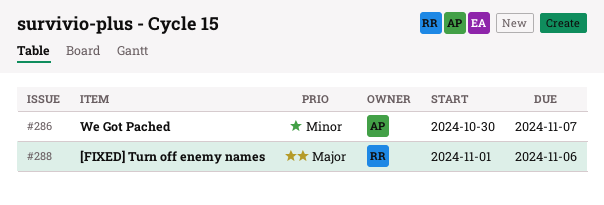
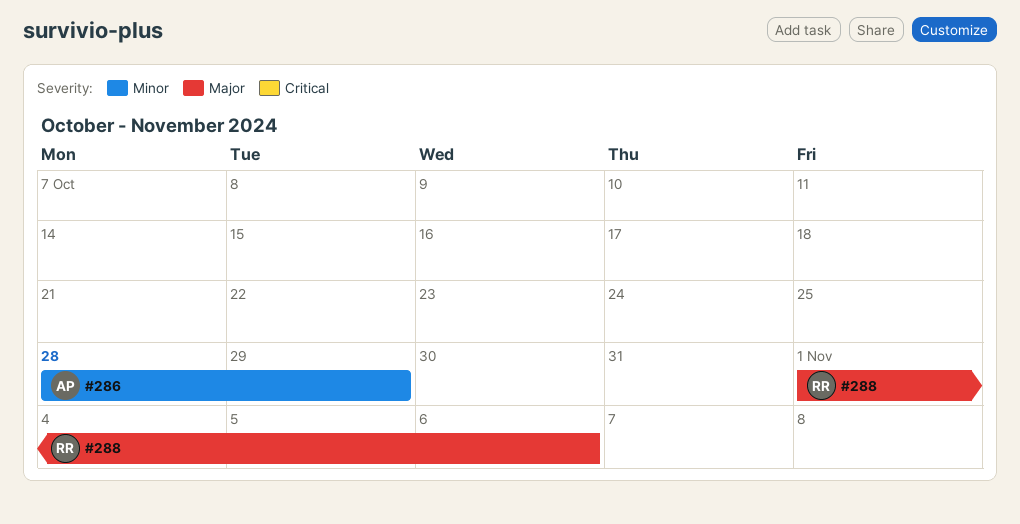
#286, start: Oct 30 -> Oct 28
#286, due: Nov 7 -> Oct 29

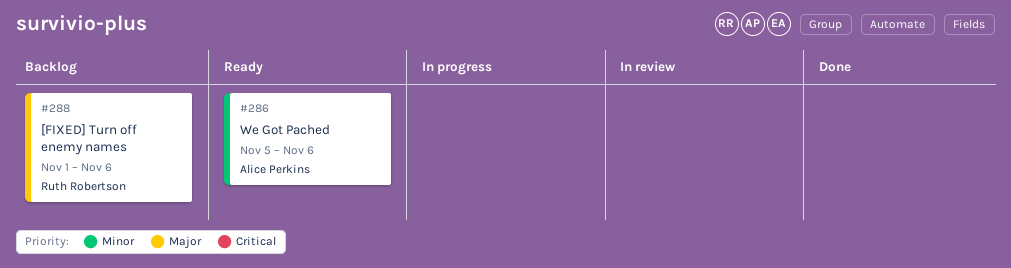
#286, start: Oct 28 -> Nov 5
#286, due: Oct 29 -> Nov 6

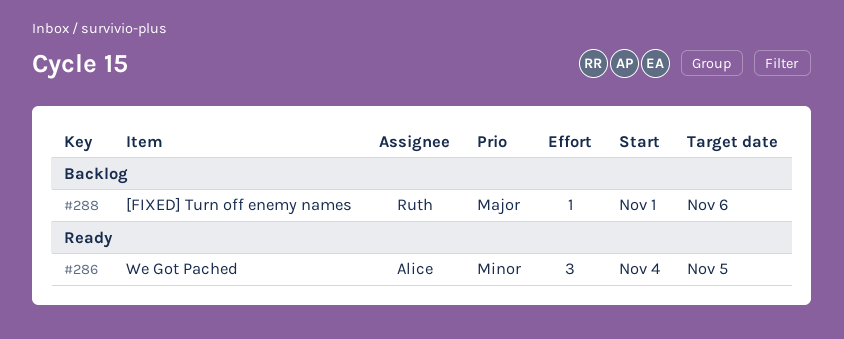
#286, start: Nov 5 -> Nov 4
#286, due: Nov 6 -> Nov 5

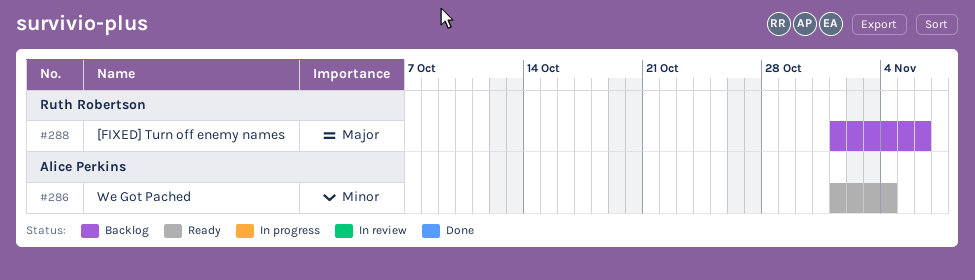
#286, start: Nov 4 -> Nov 1
#286, due: Nov 5 -> Nov 4

